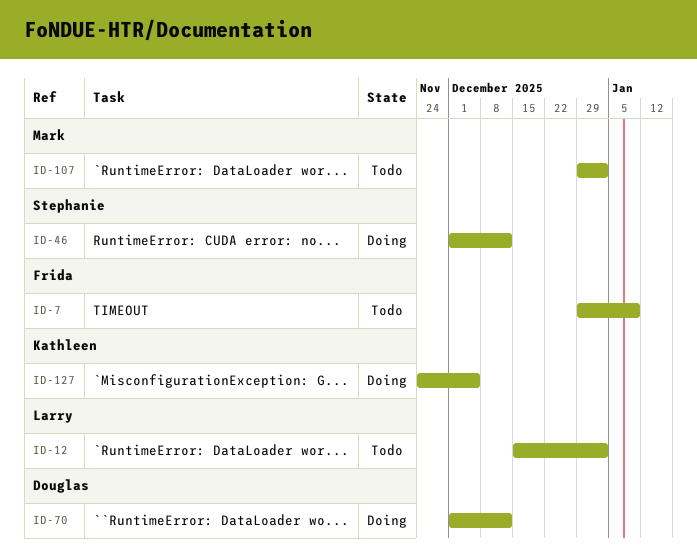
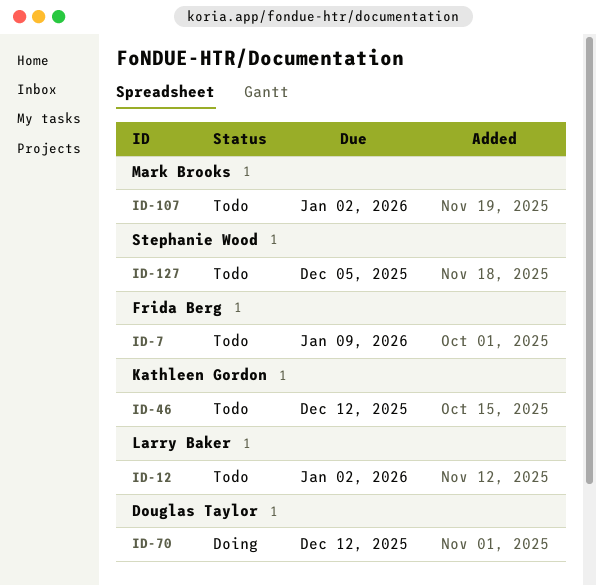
ID-46, status: Doing -> Todo
ID-46, owner: Stephanie Wood -> Kathleen Gordon
ID-127, status: Doing -> Todo
ID-127, owner: Kathleen Gordon -> Stephanie Wood

